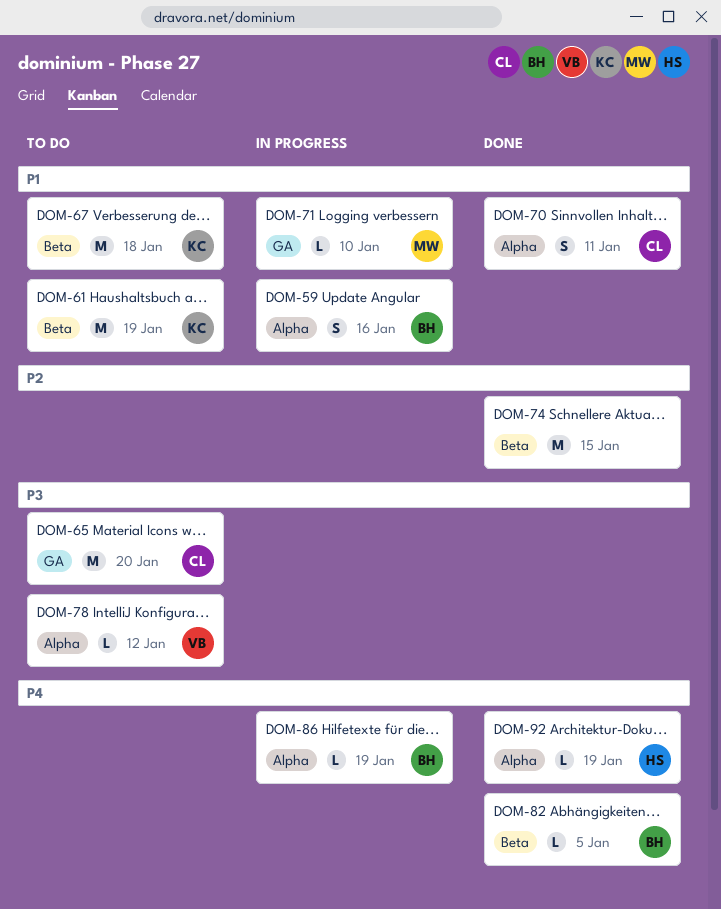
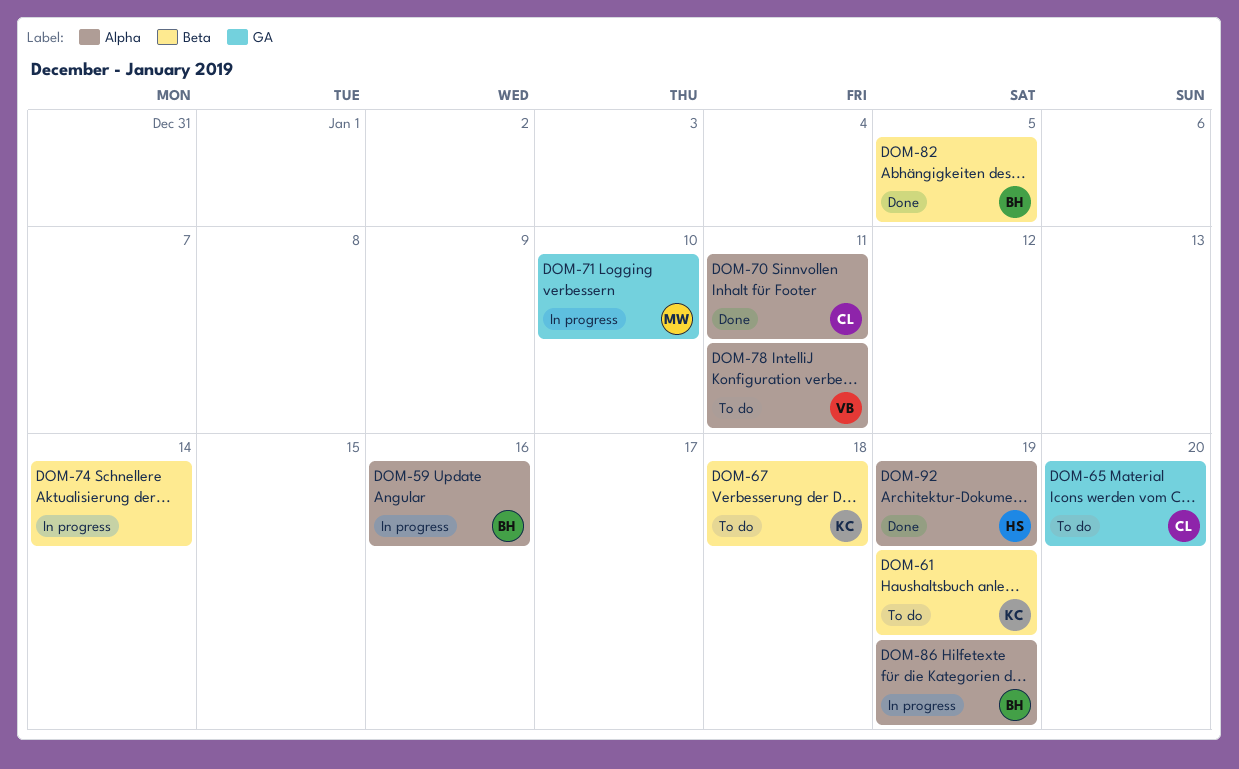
DOM-74, status: Done -> In progress
DOM-74, due: Jan 15 -> Jan 14
DOM-78, due: Jan 12 -> Jan 11

